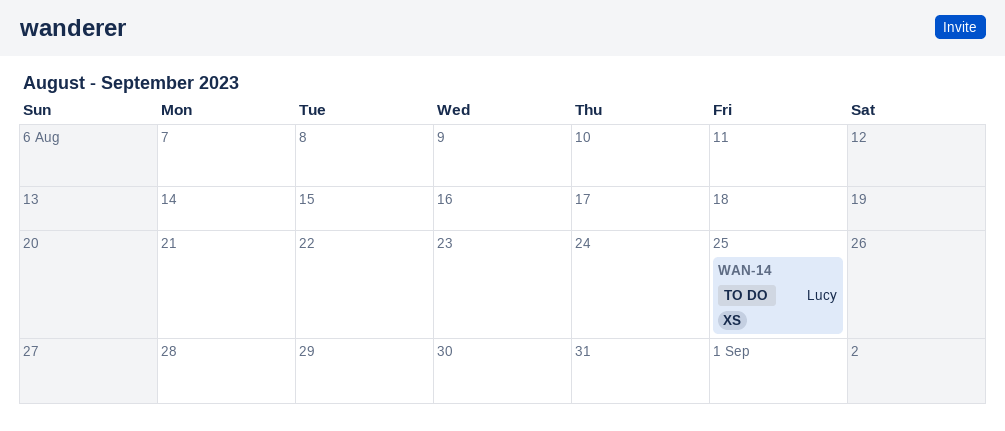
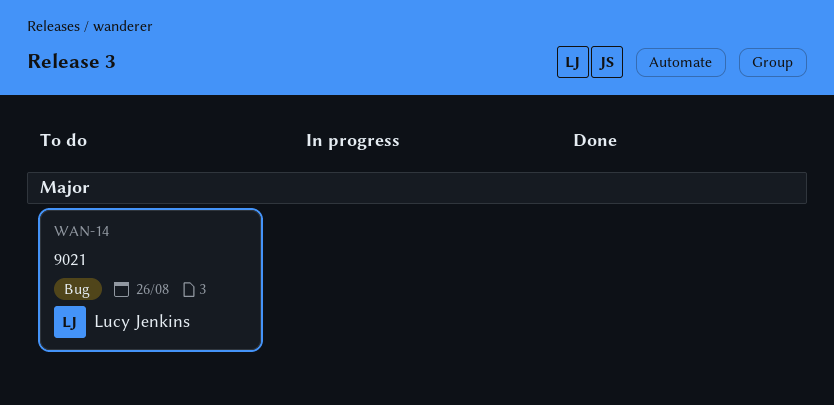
WAN-14, due: Aug 25 -> Aug 26

